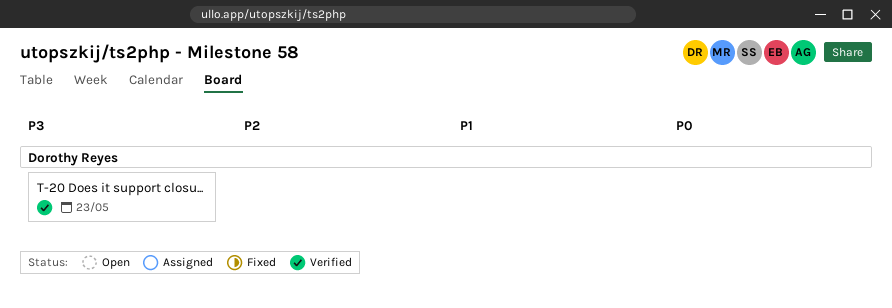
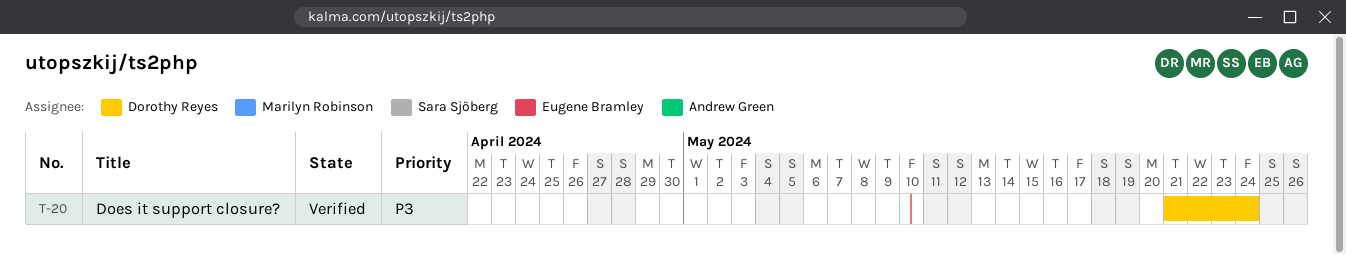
T-20, due: May 23 -> May 24

